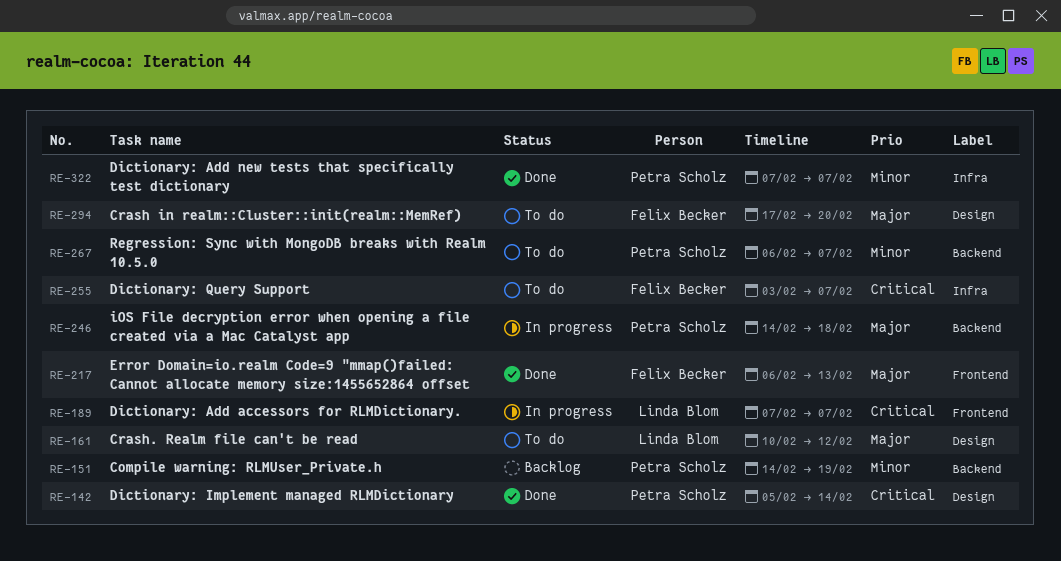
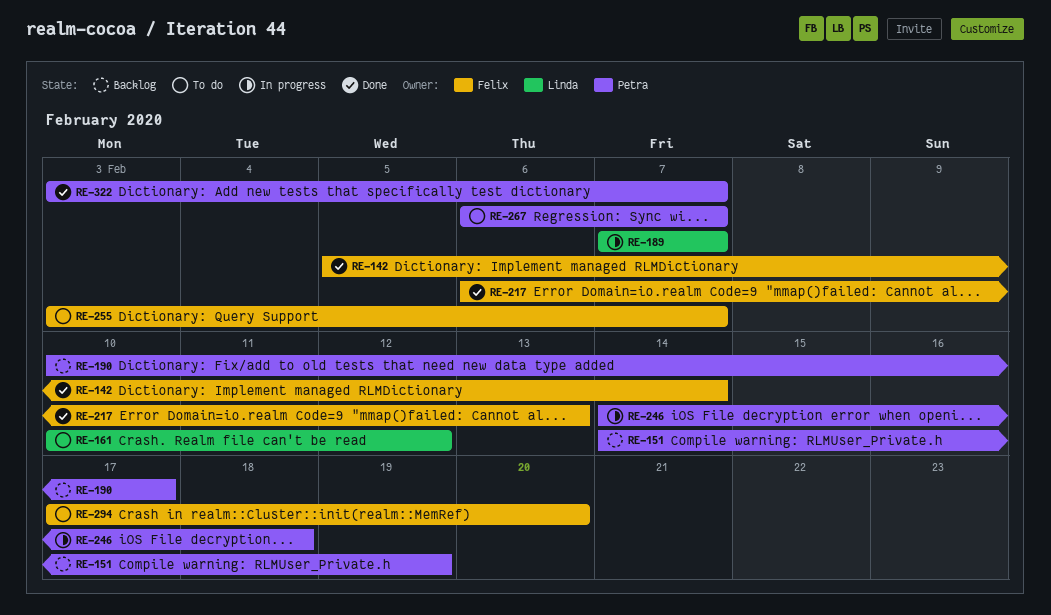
RE-142, owner: Petra Scholz -> Felix Becker
RE-190: none -> present
RE-322, start: Feb 7 -> Feb 3

